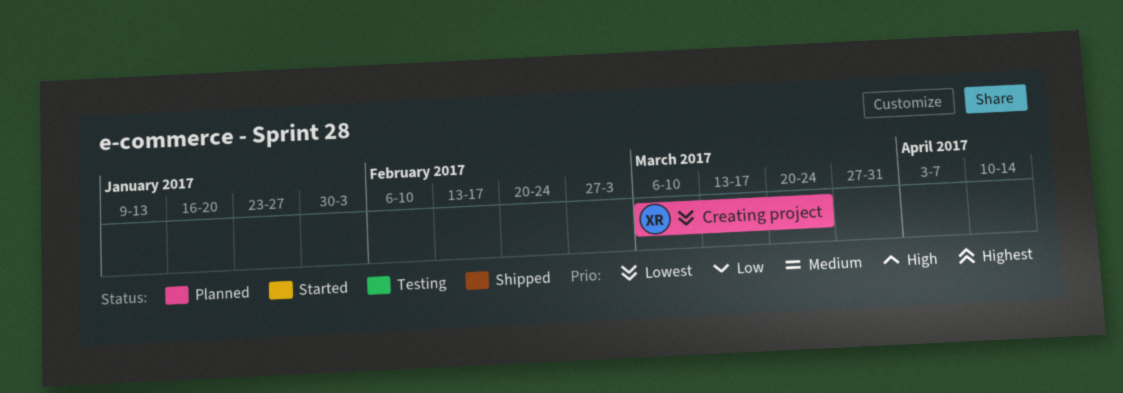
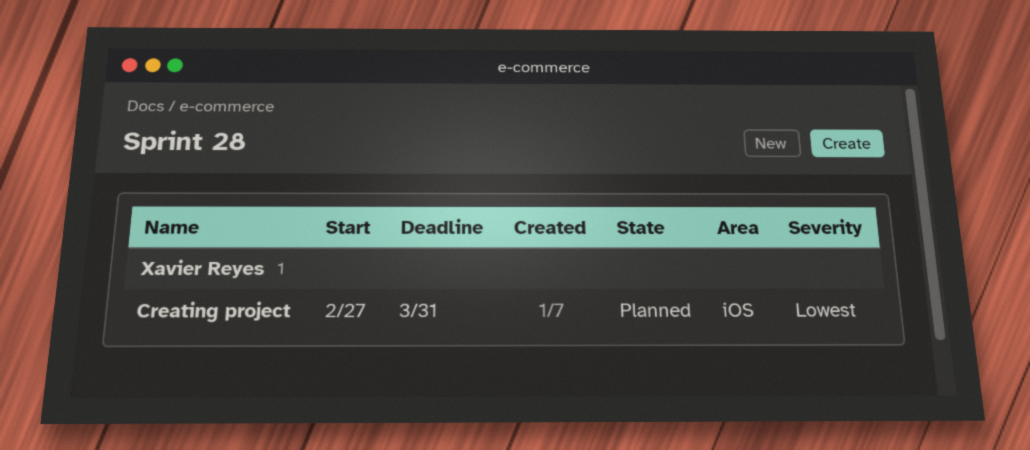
Creating project, start: Mar 6 -> Feb 27
Creating project, due: Mar 24 -> Mar 31

